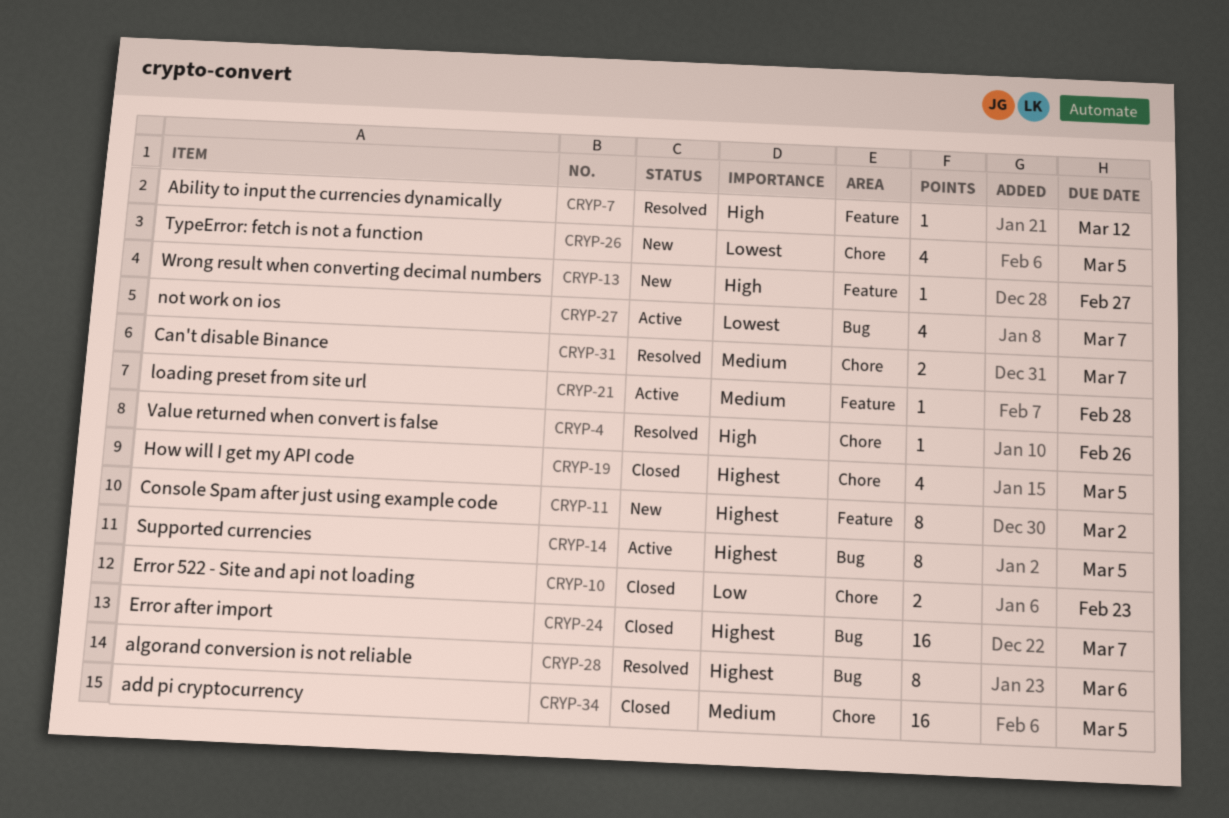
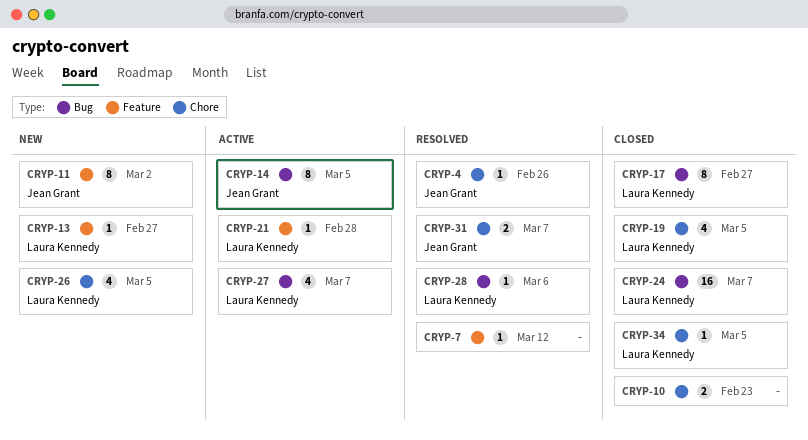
CRYP-17: none -> present
CRYP-28, estimate: 8 -> 1
CRYP-34, estimate: 16 -> 1

